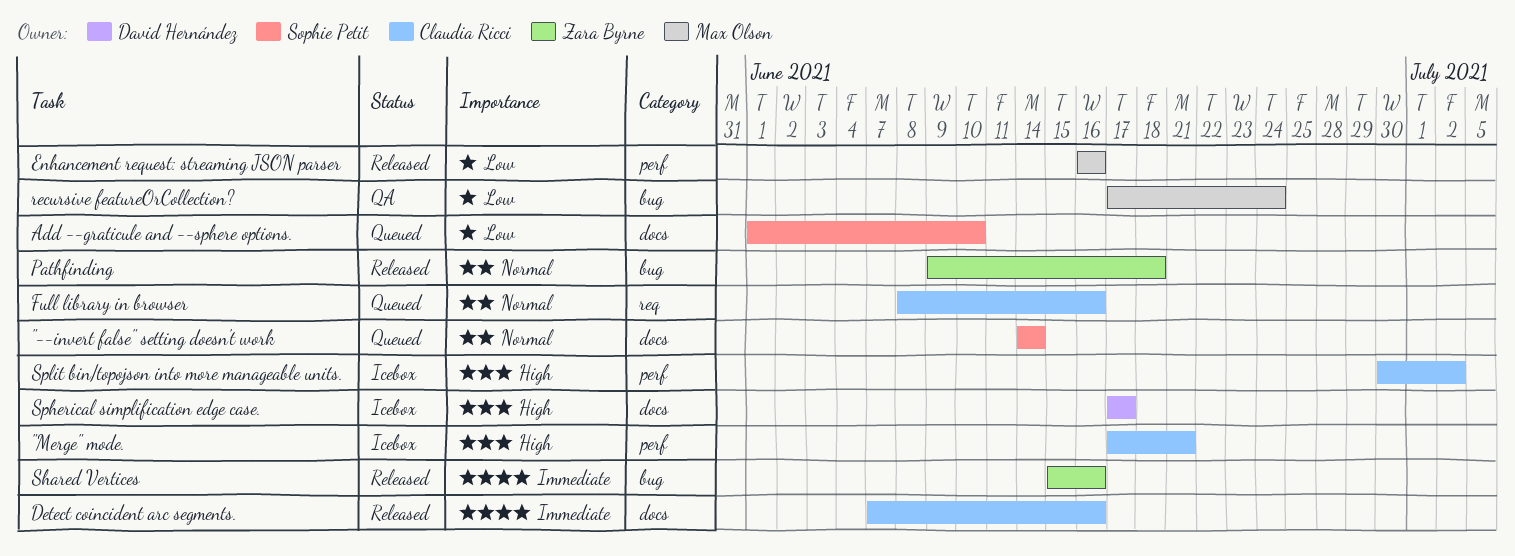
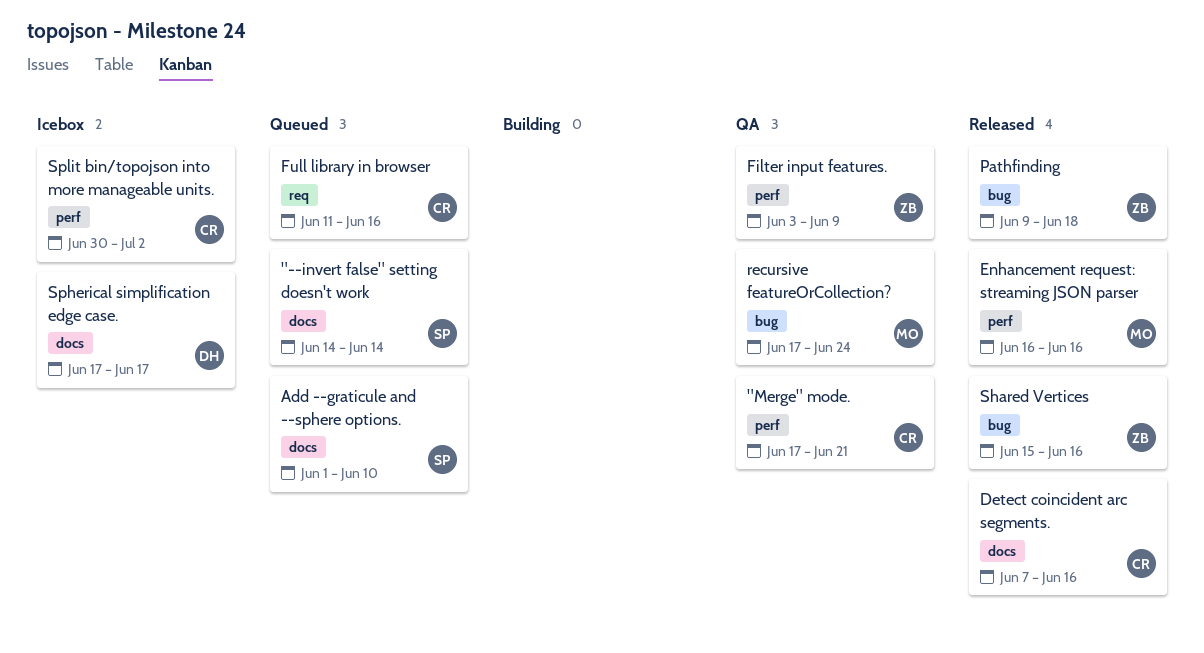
"Merge" mode., status: Icebox -> QA
Filter input features.: none -> present
Full library in browser, start: Jun 8 -> Jun 11

